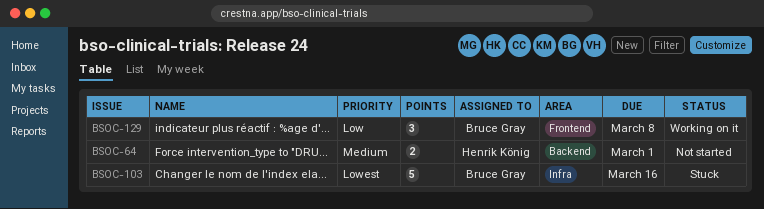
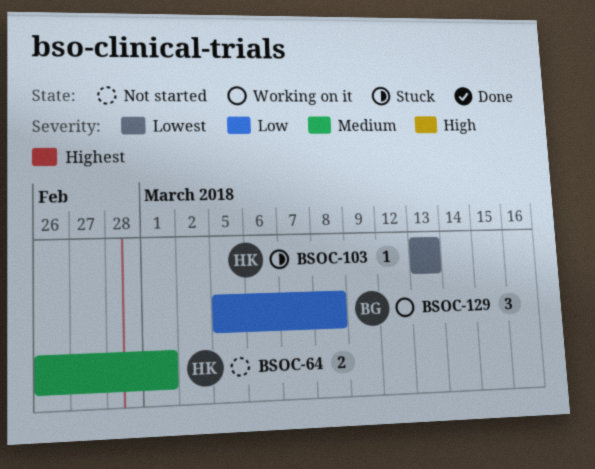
BSOC-103, owner: Bruce Gray -> Henrik König
BSOC-103, estimate: 5 -> 1
BSOC-103, due: Mar 16 -> Mar 13

